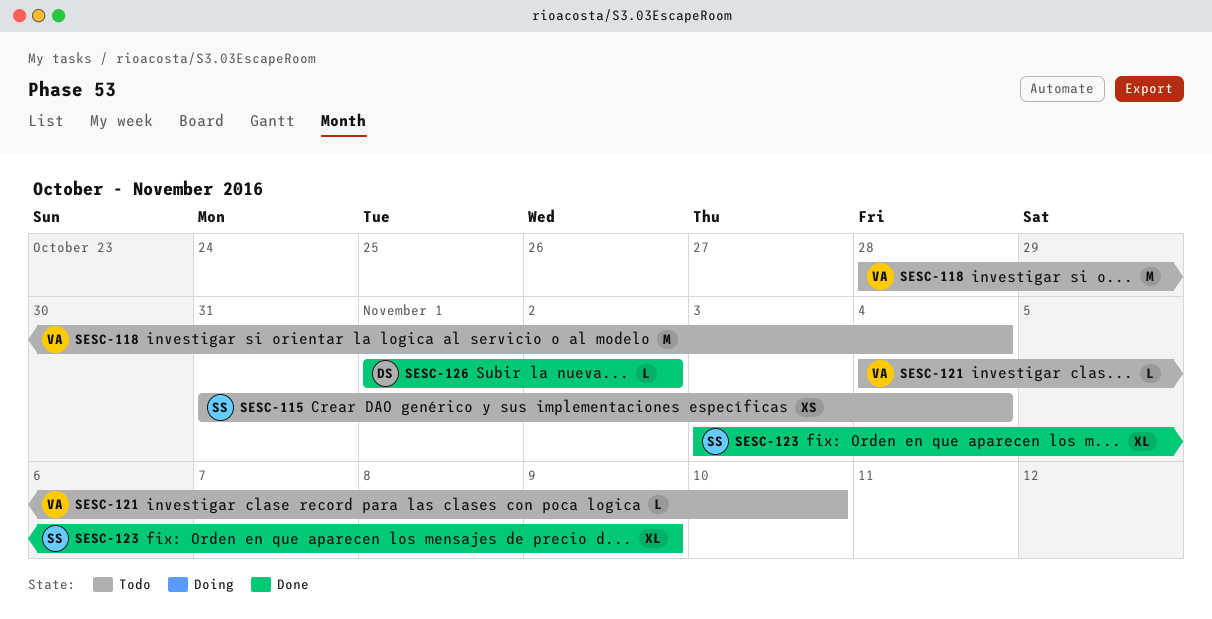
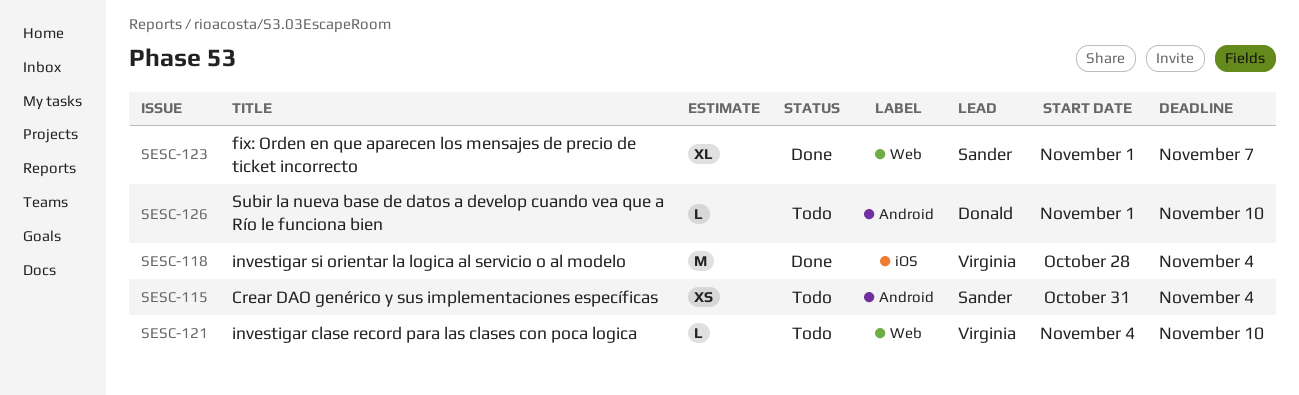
SESC-118, status: Todo -> Done
SESC-123, start: Nov 3 -> Nov 1
SESC-123, due: Nov 9 -> Nov 7
SESC-126, status: Done -> Todo
SESC-126, due: Nov 2 -> Nov 10

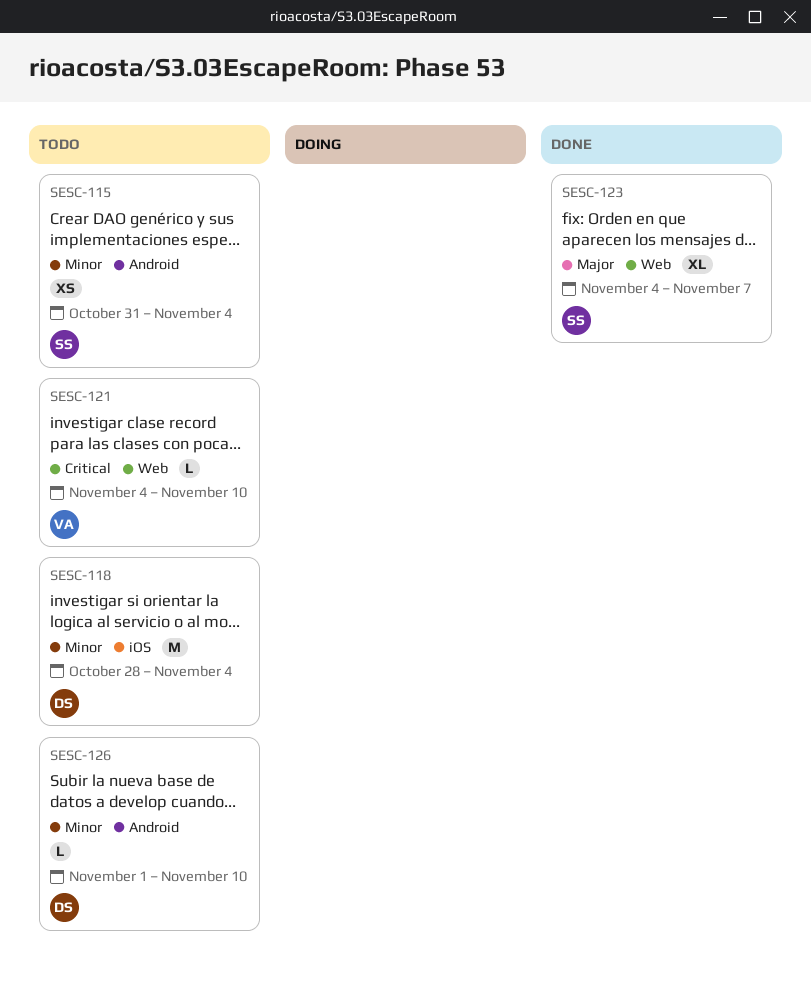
SESC-118, status: Done -> Todo
SESC-118, owner: Virginia -> Donald
SESC-123, start: Nov 1 -> Nov 4

